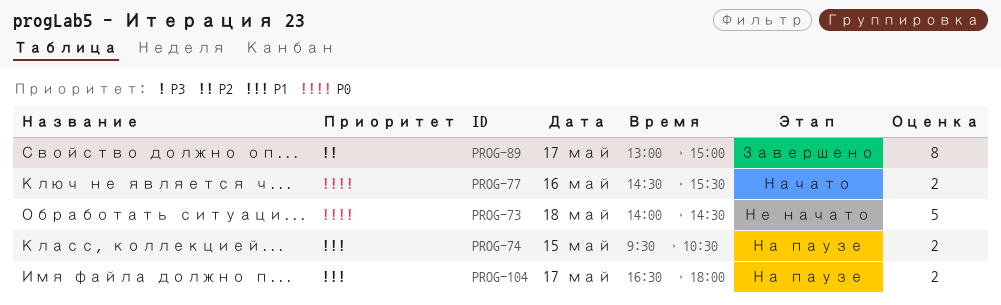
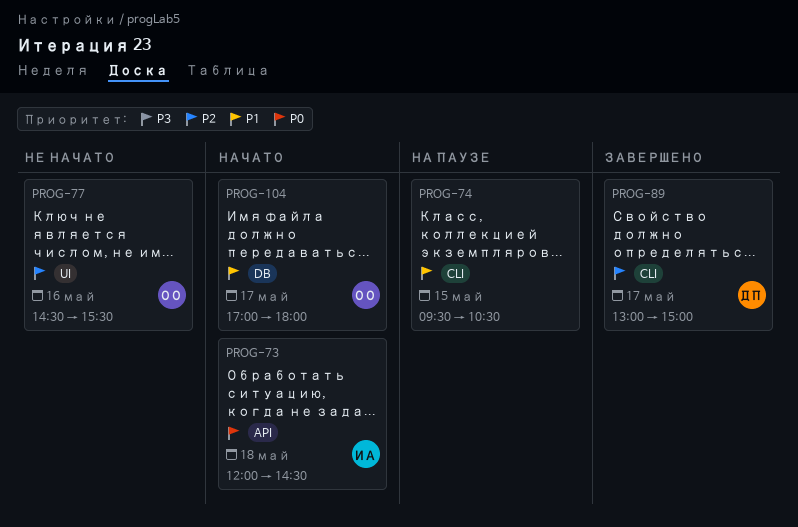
PROG-73, status: Не начато -> Начато
PROG-73, begins: 14:00 -> 12:00
PROG-77, status: Начато -> Не начато
PROG-77, priority: P0 -> P2
PROG-104, status: На паузе -> Начато
PROG-104, begins: 16:30 -> 17:00

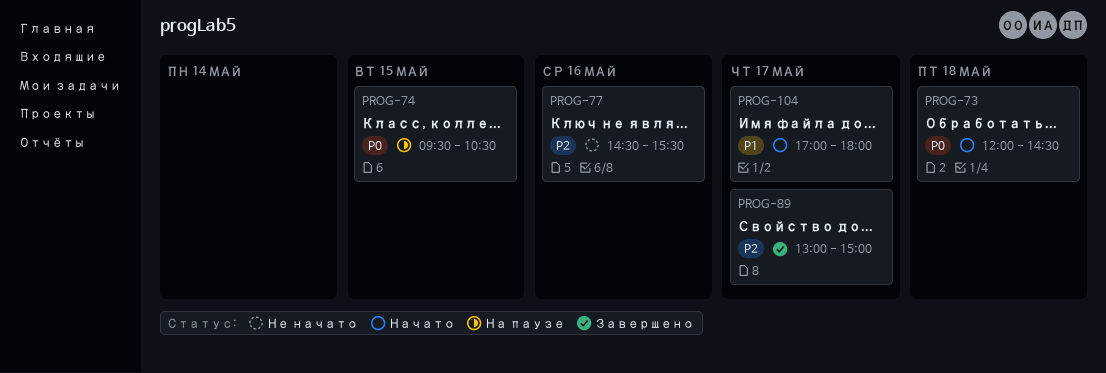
PROG-74, priority: P1 -> P0

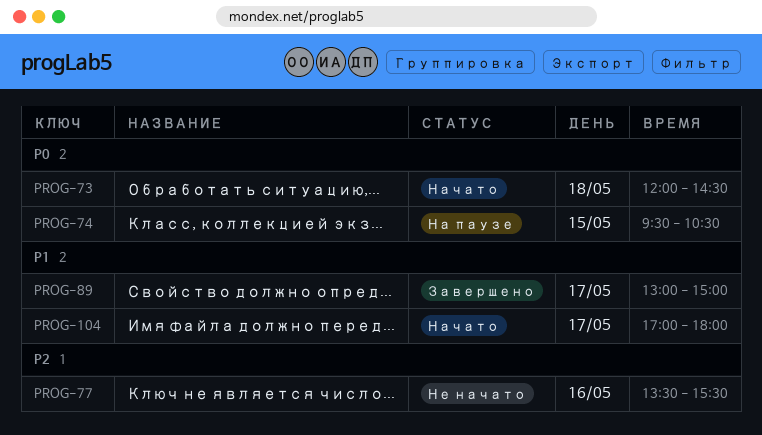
PROG-77, begins: 14:30 -> 13:30
PROG-89, priority: P2 -> P1

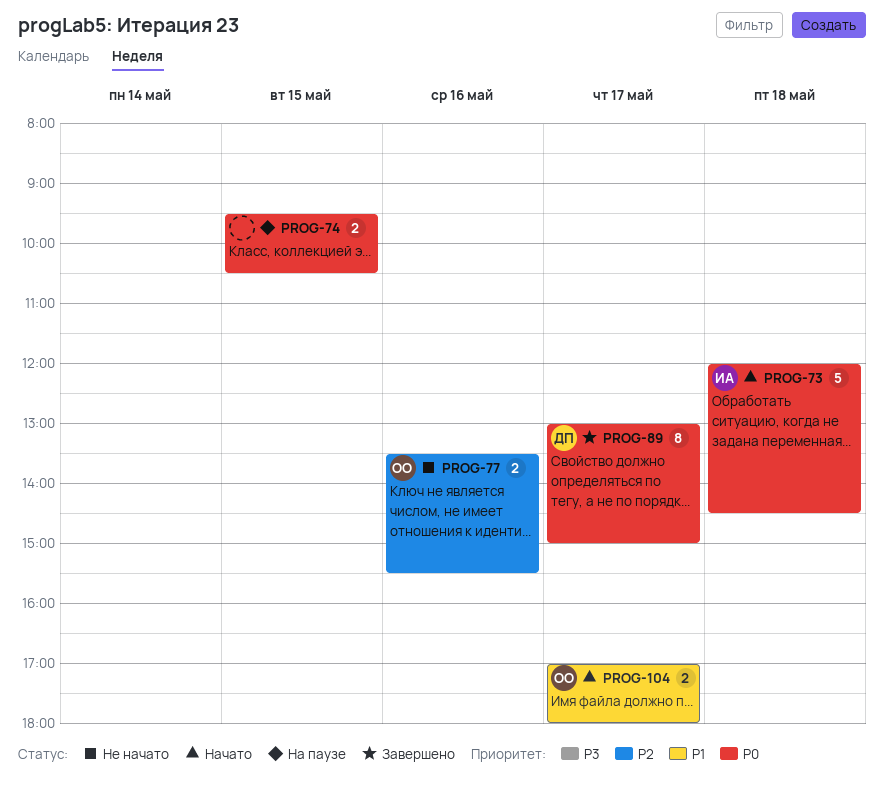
PROG-89, priority: P1 -> P0

